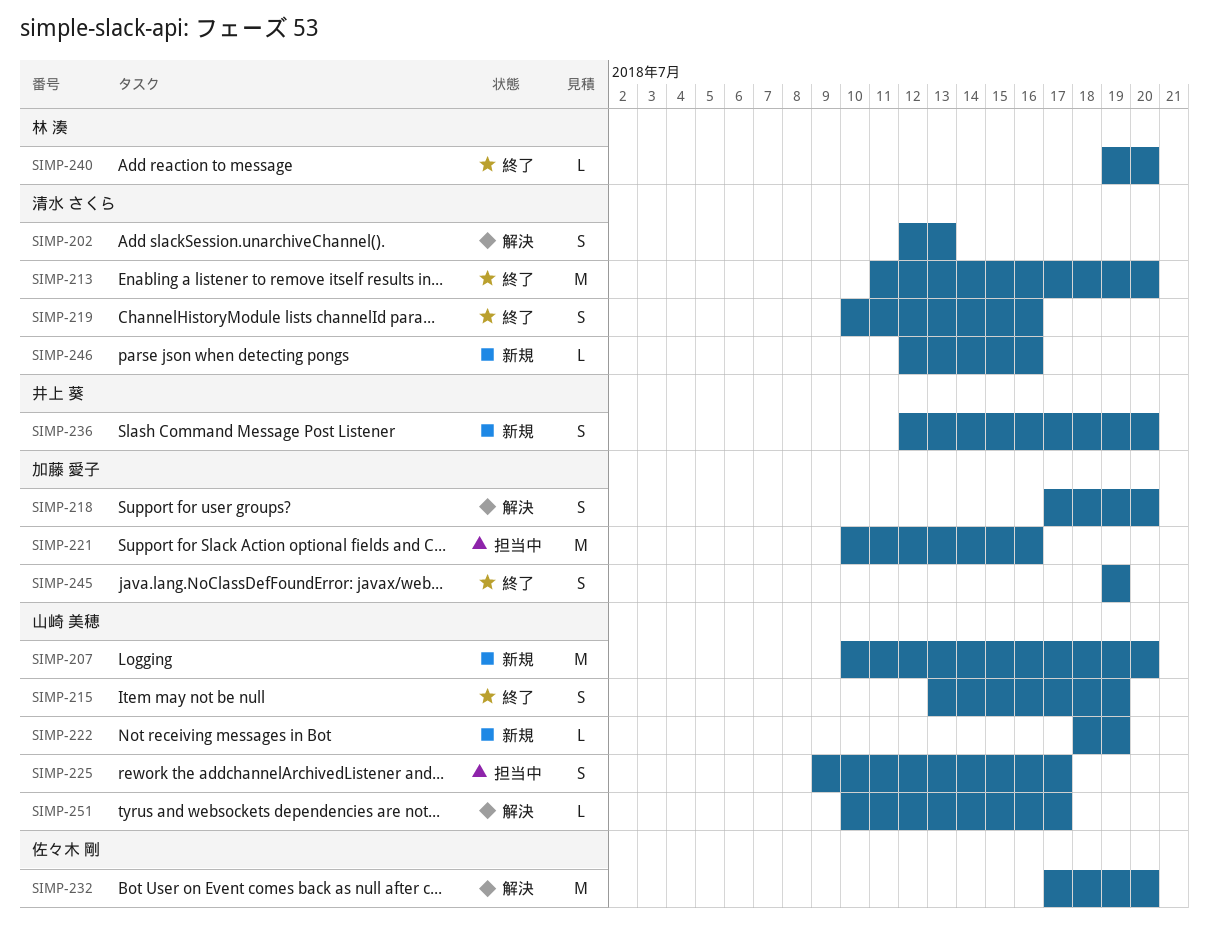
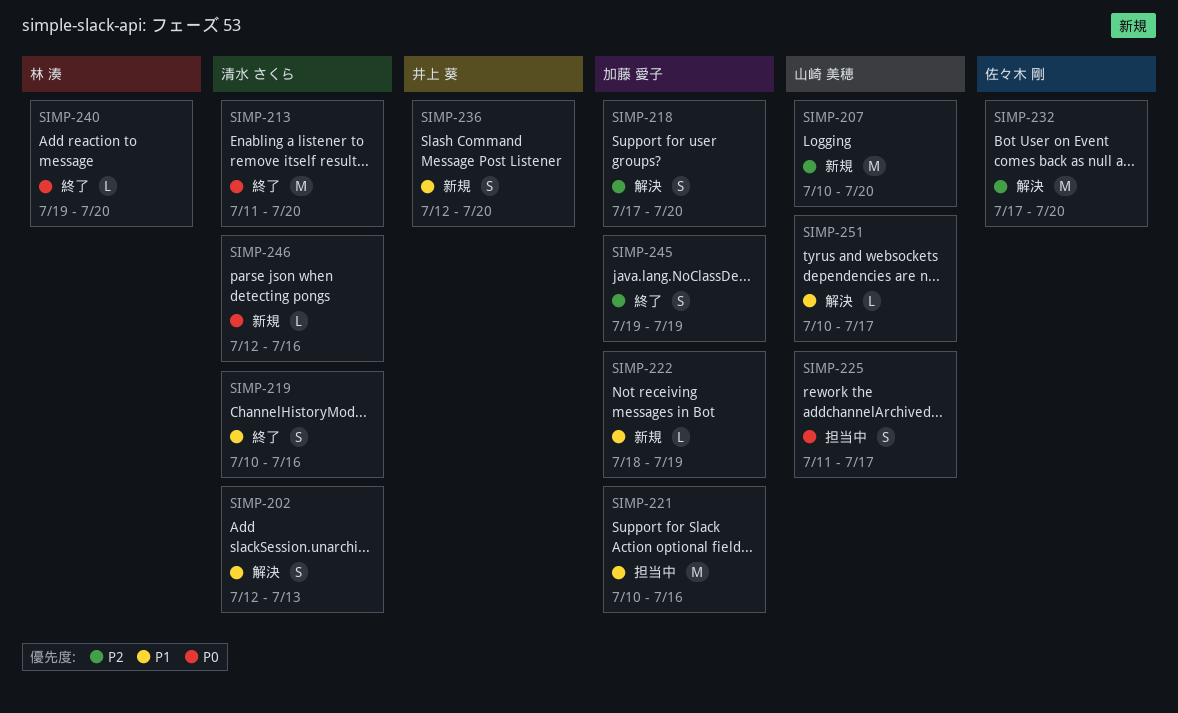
SIMP-215: present -> none
SIMP-222, owner: 山崎 美穂 -> 加藤 愛子
SIMP-225, start: Jul 9 -> Jul 11

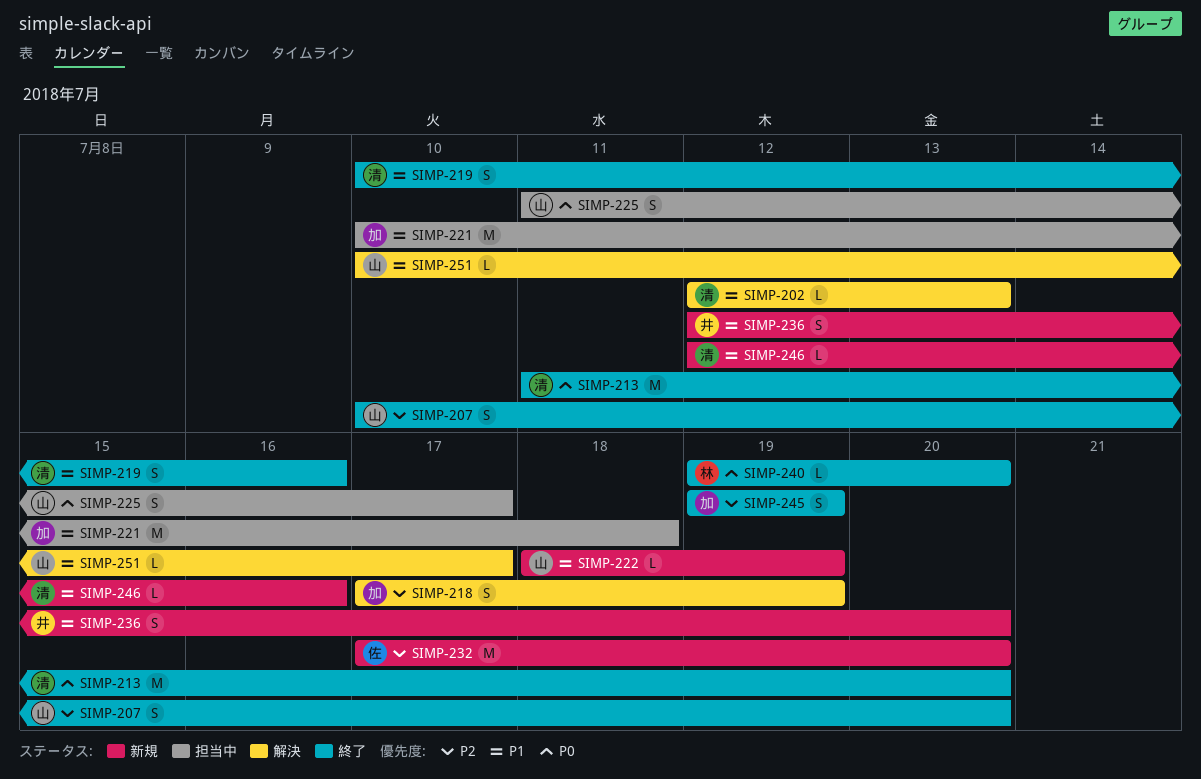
SIMP-202, estimate: S -> L
SIMP-207, status: 新規 -> 終了
SIMP-207, estimate: M -> S
SIMP-218, due: Jul 20 -> Jul 19
SIMP-221, due: Jul 16 -> Jul 18
SIMP-222, owner: 加藤 愛子 -> 山崎 美穂
SIMP-232, status: 解決 -> 新規
SIMP-246, priority: P0 -> P1

